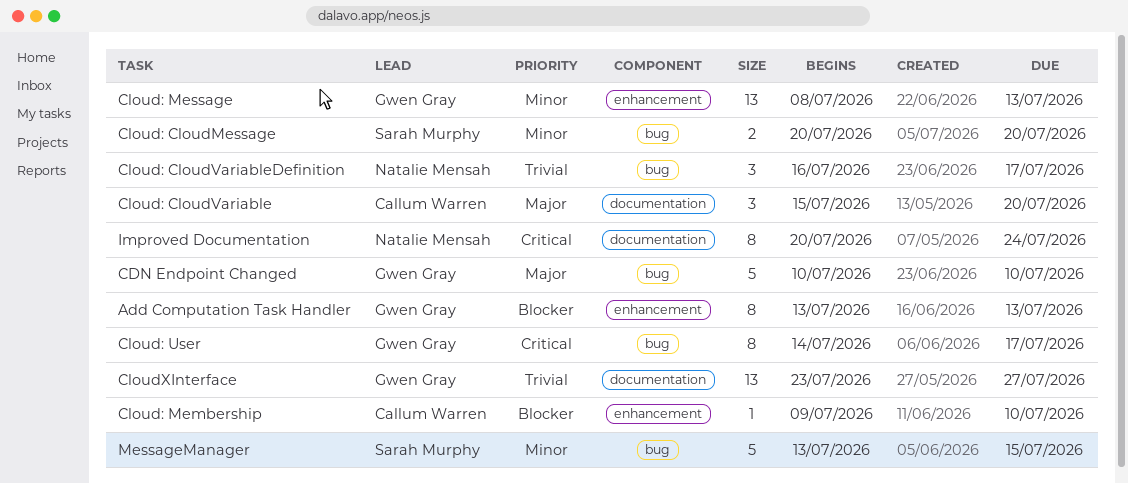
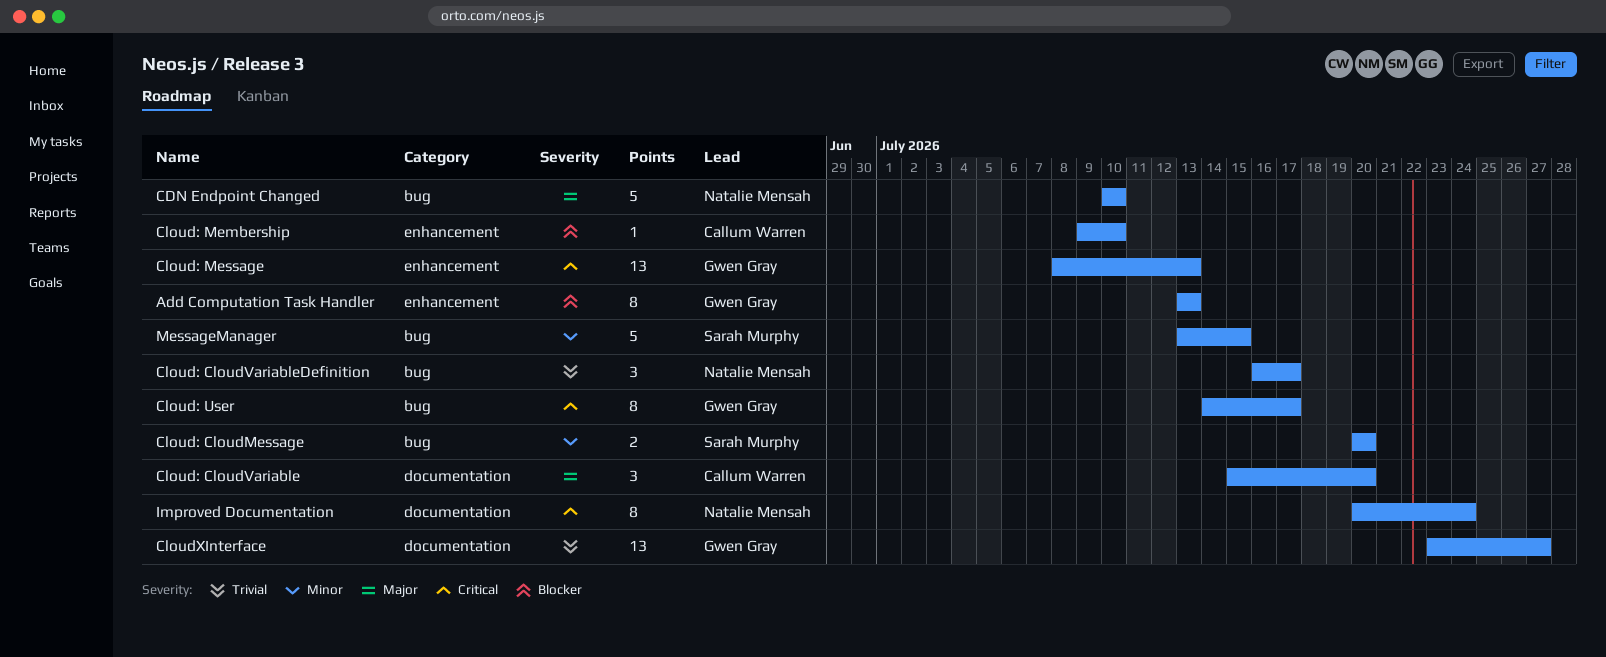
CDN Endpoint Changed, owner: Gwen Gray -> Natalie Mensah
Cloud: Message, priority: Minor -> Critical

